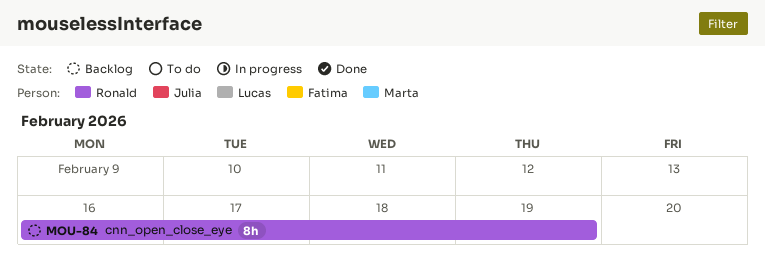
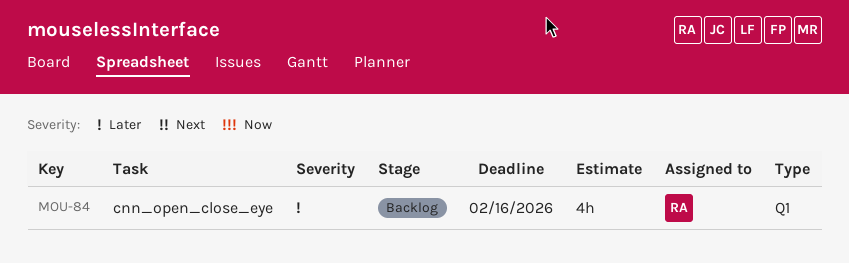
MOU-84, estimate: 8h -> 4h
MOU-84, due: Feb 19 -> Feb 16

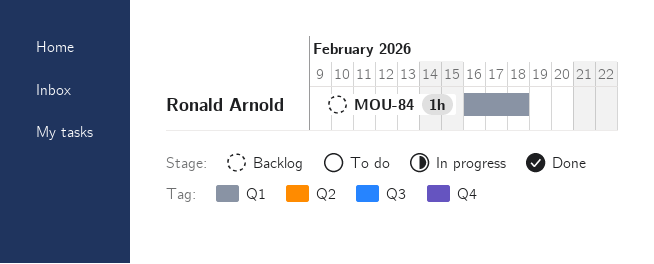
MOU-84, estimate: 4h -> 1h
MOU-84, due: Feb 16 -> Feb 18

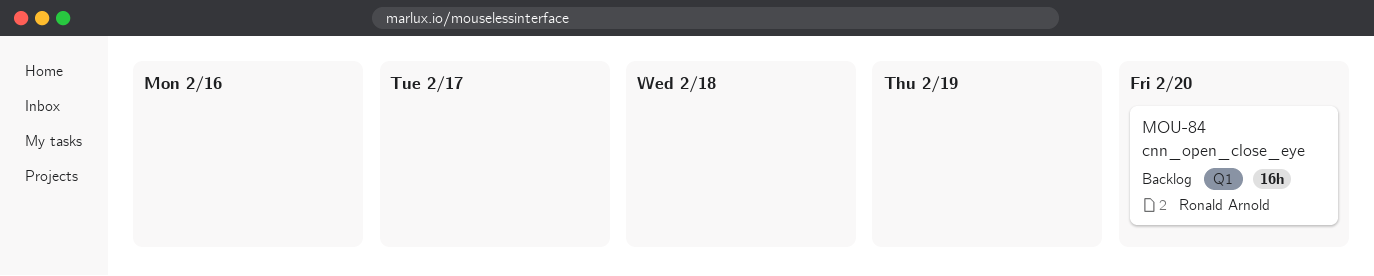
MOU-84, estimate: 1h -> 16h
MOU-84, due: Feb 18 -> Feb 20

